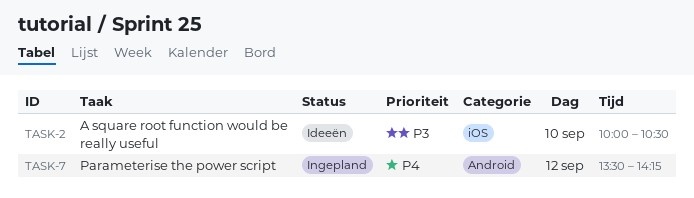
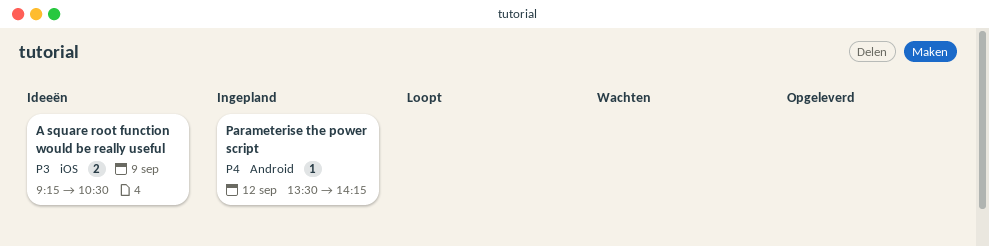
A square root function would be really useful, day: Sep 10 -> Sep 9
A square root function would be really useful, begins: 10:00 -> 09:15

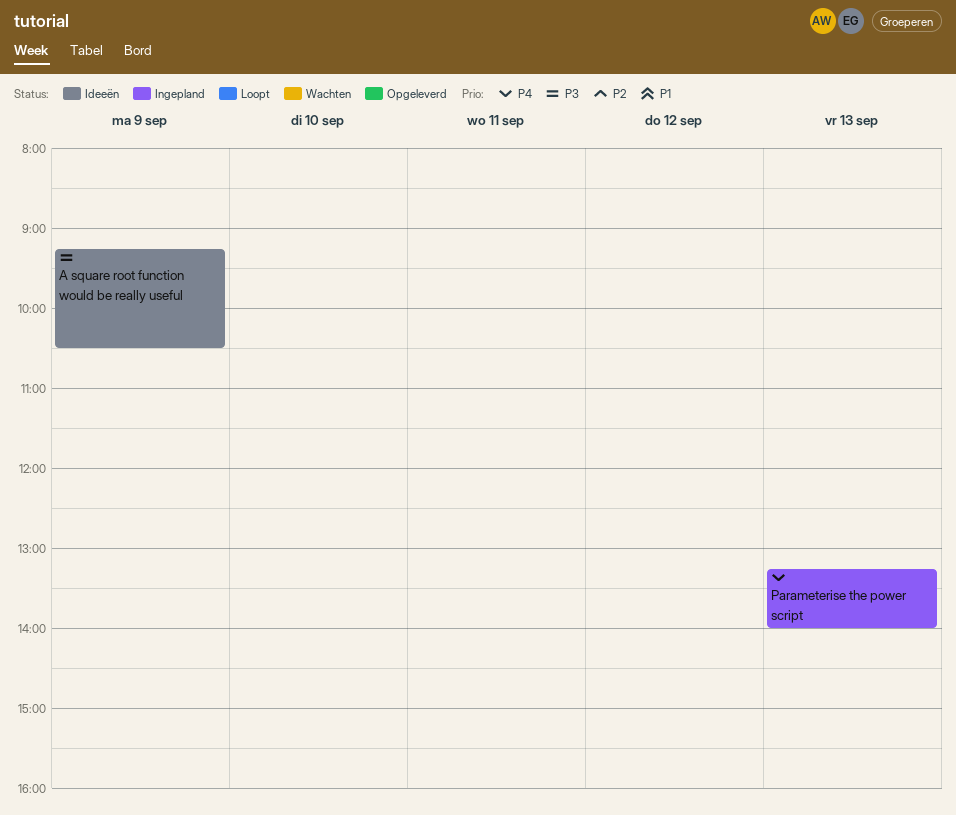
Parameterise the power script, day: Sep 12 -> Sep 13
Parameterise the power script, begins: 13:30 -> 13:15
Parameterise the power script, ends: 14:15 -> 14:00

